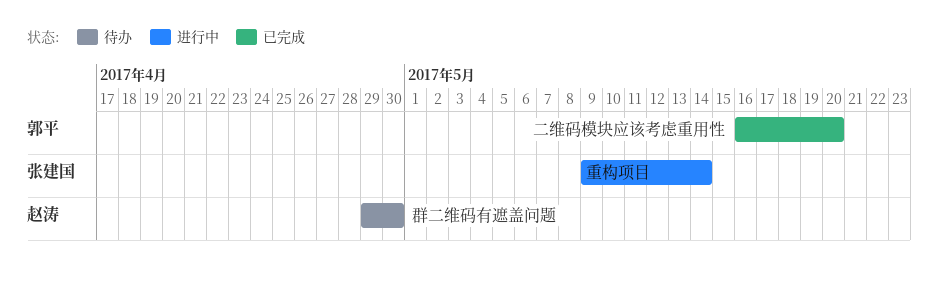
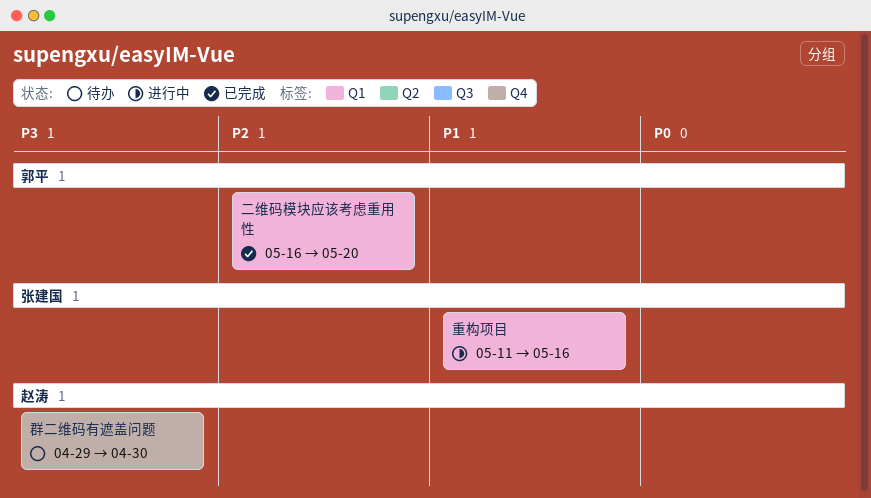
重构项目, start: May 9 -> May 11
重构项目, due: May 14 -> May 16

